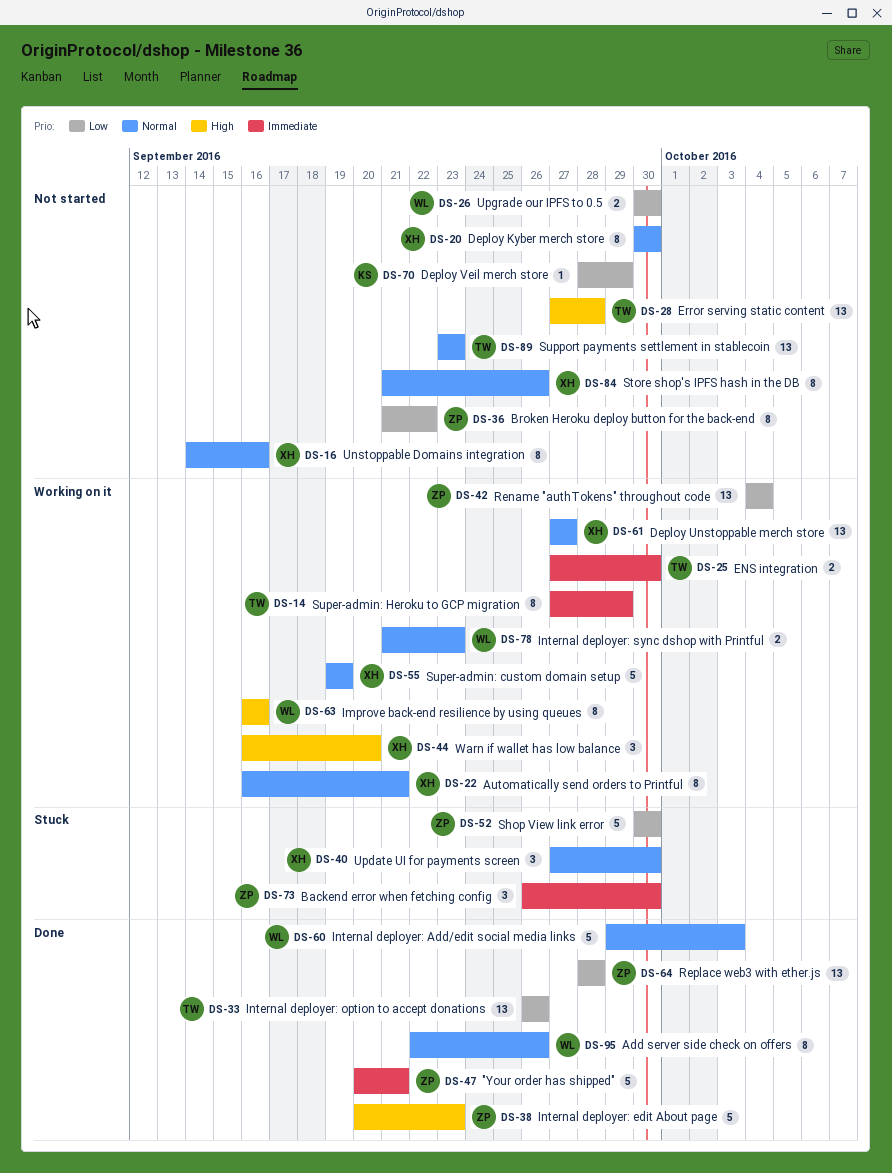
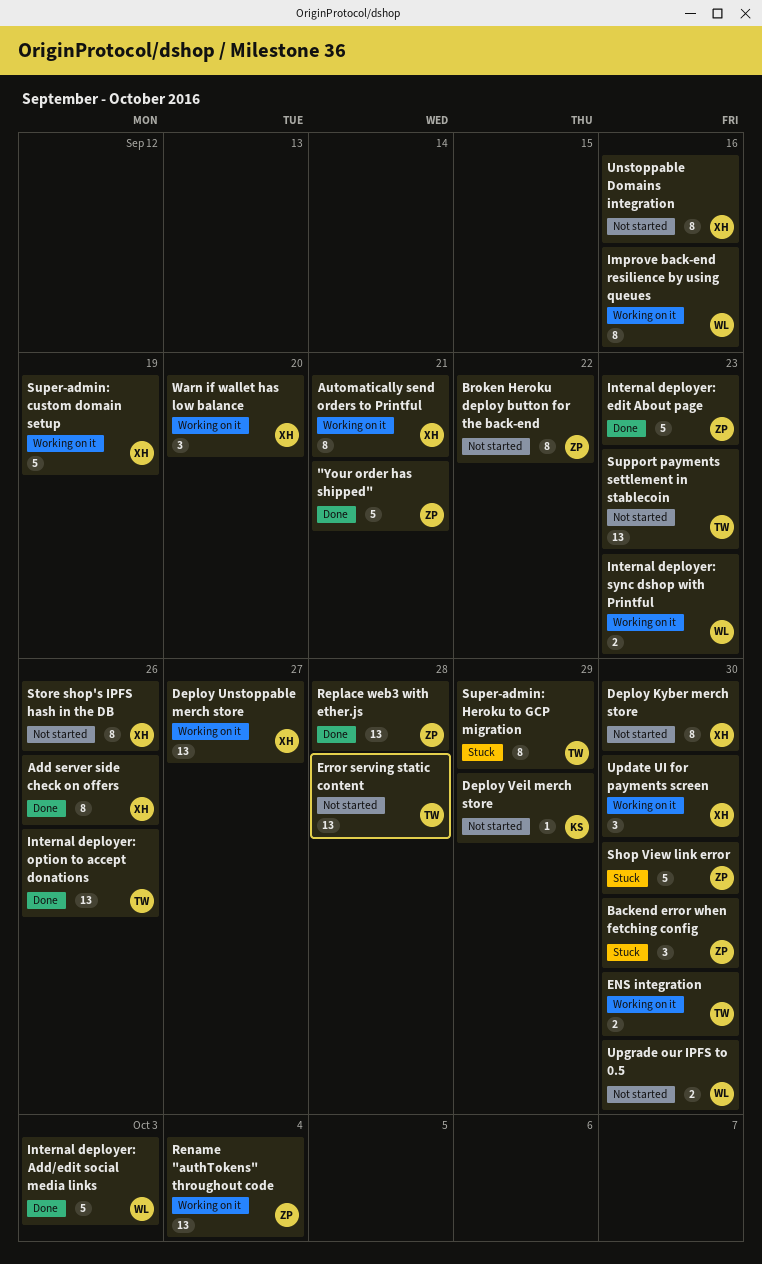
Add server side check on offers, owner: WL -> XH
Super-admin: Heroku to GCP migration, status: Working on it -> Stuck
Update UI for payments screen, status: Stuck -> Working on it

